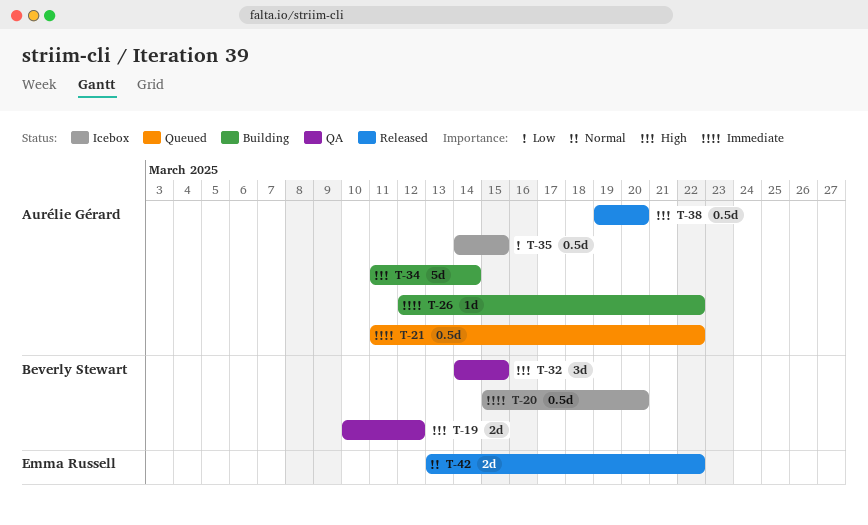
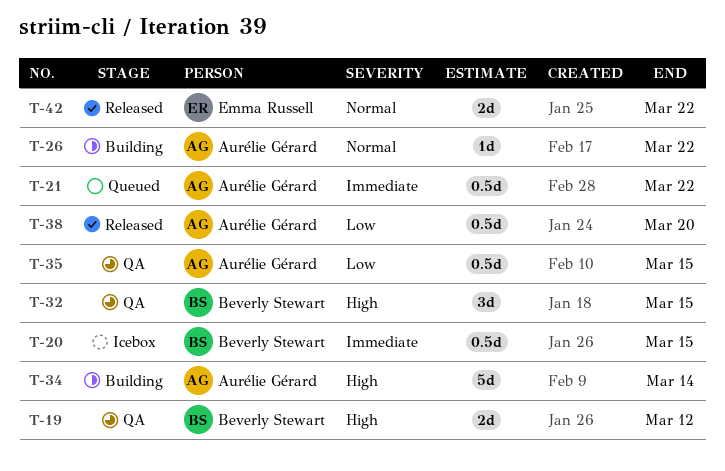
T-20, due: Mar 20 -> Mar 15
T-26, priority: Immediate -> Normal
T-35, status: Icebox -> QA
T-38, priority: High -> Low

